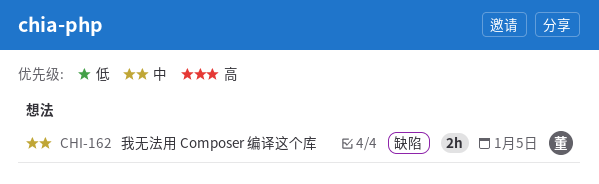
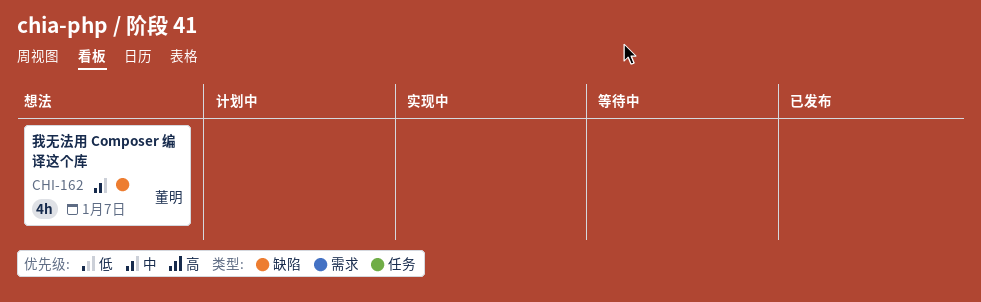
CHI-162, estimate: 2h -> 4h
CHI-162, due: Jan 5 -> Jan 7

